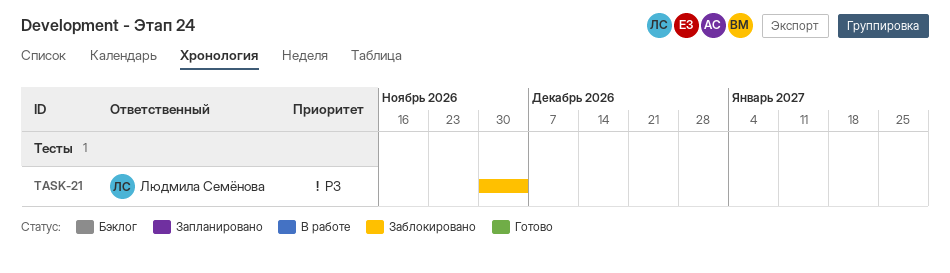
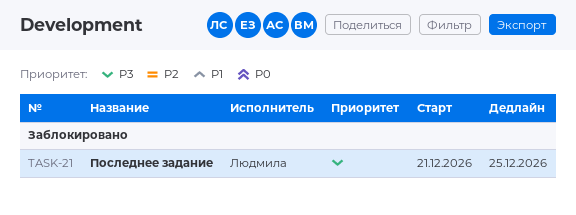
TASK-21, start: Nov 30 -> Dec 21
TASK-21, due: Dec 4 -> Dec 25

